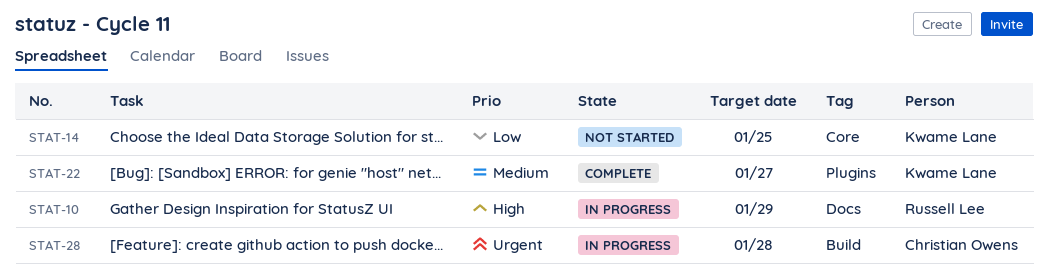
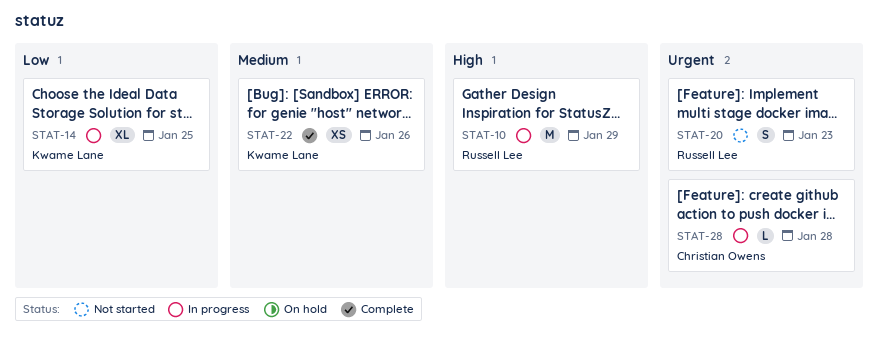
STAT-14, status: Not started -> In progress
STAT-20: none -> present
STAT-22, due: Jan 27 -> Jan 26

